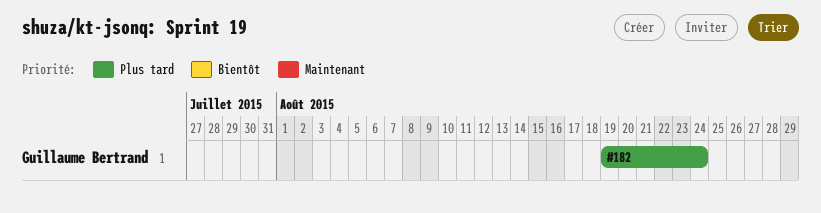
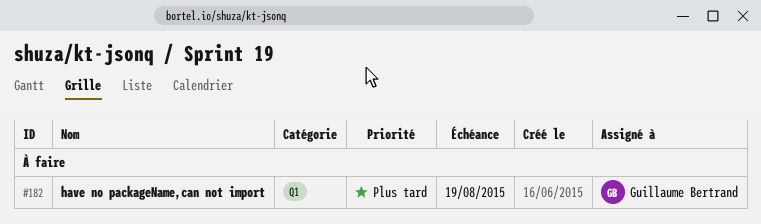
#182, due: Aug 24 -> Aug 19

